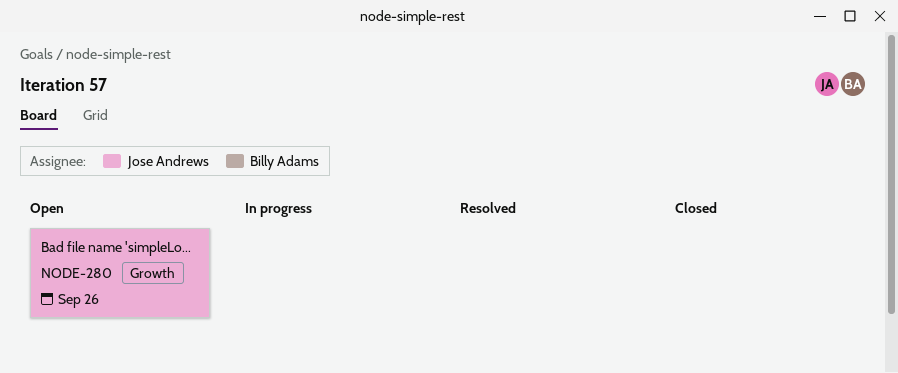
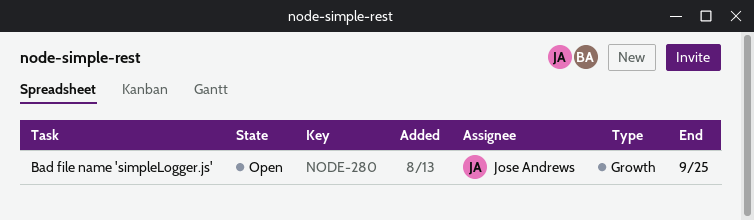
NODE-280, due: Sep 26 -> Sep 25

